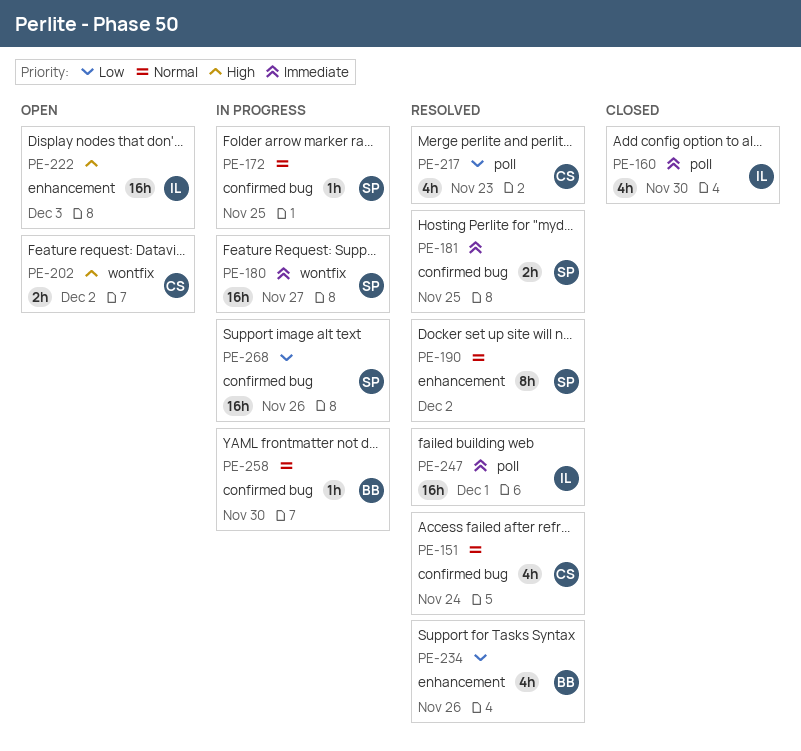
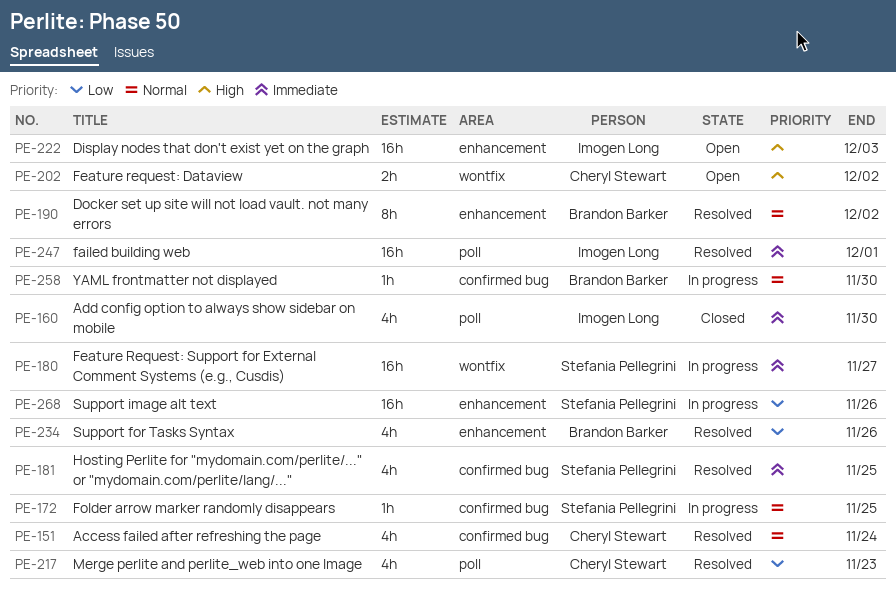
PE-181, estimate: 2h -> 4h
PE-190, owner: Stefania Pellegrini -> Brandon Barker
PE-268, label: confirmed bug -> enhancement

